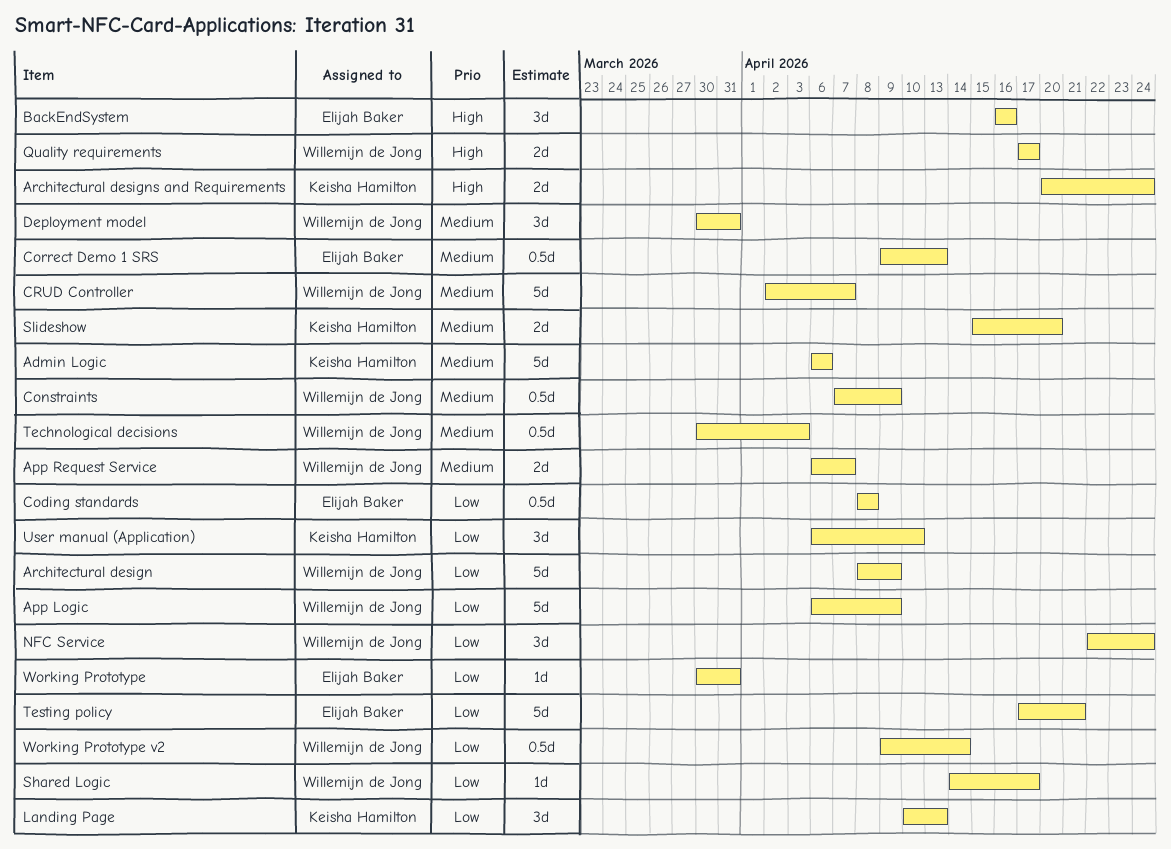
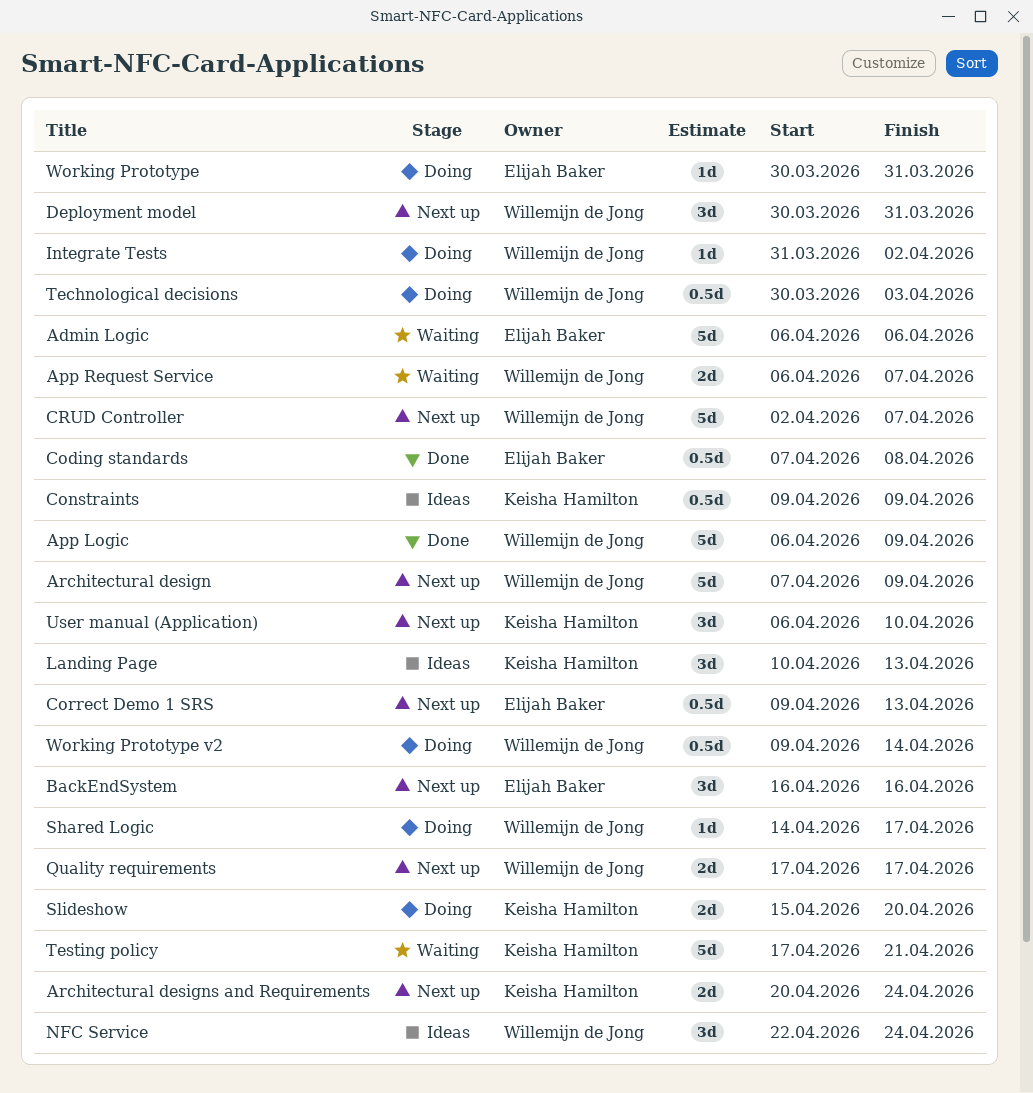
Admin Logic, owner: Keisha Hamilton -> Elijah Baker
Architectural design, start: Apr 8 -> Apr 7
Coding standards, start: Apr 8 -> Apr 7
Constraints, owner: Willemijn de Jong -> Keisha Hamilton
Constraints, start: Apr 7 -> Apr 9
Integrate Tests: none -> present
Testing policy, owner: Elijah Baker -> Keisha Hamilton

